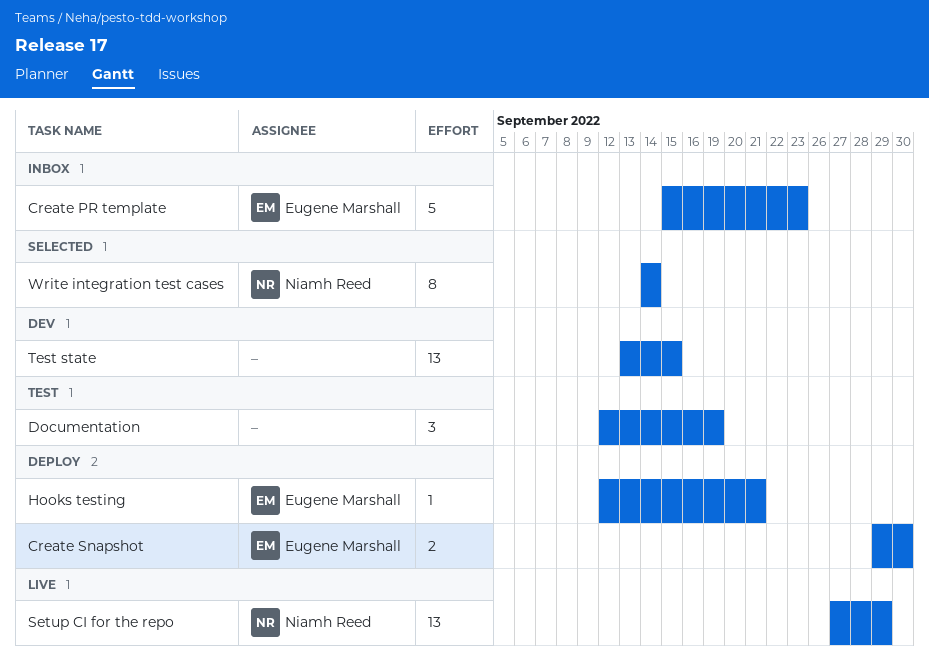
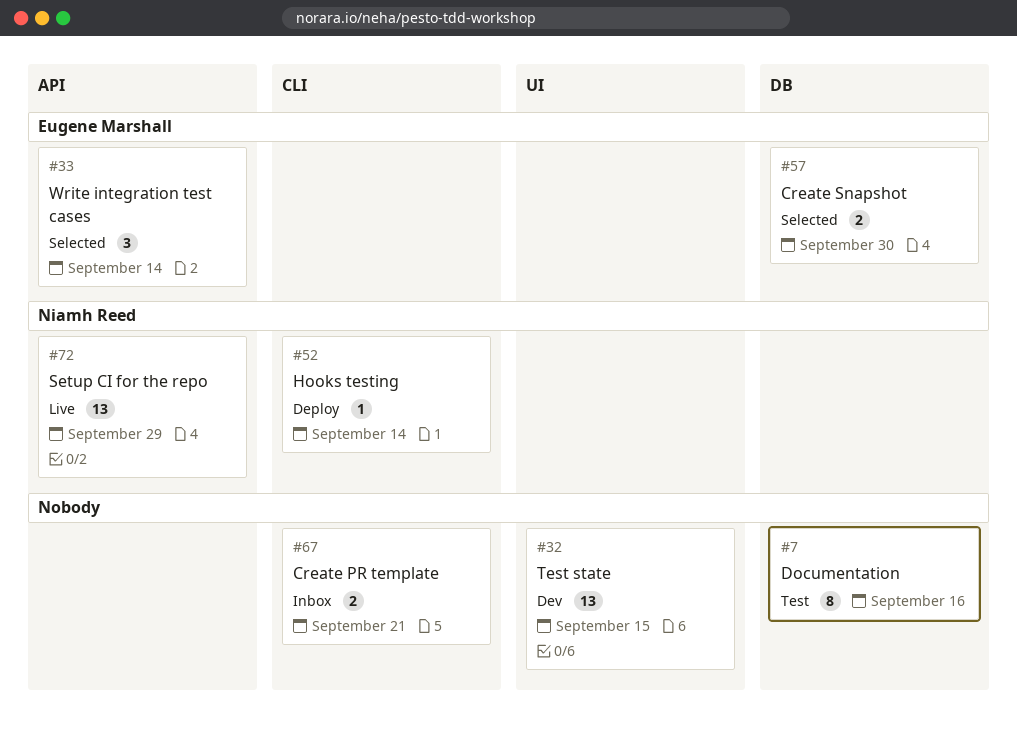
Create PR template, owner: Eugene Marshall -> none
Create PR template, estimate: 5 -> 2
Create PR template, due: Sep 23 -> Sep 21
Create Snapshot, status: Deploy -> Selected
Documentation, estimate: 3 -> 8
Documentation, due: Sep 19 -> Sep 16
Hooks testing, owner: Eugene Marshall -> Niamh Reed
Hooks testing, due: Sep 21 -> Sep 14
Write integration test cases, owner: Niamh Reed -> Eugene Marshall
Write integration test cases, estimate: 8 -> 3

